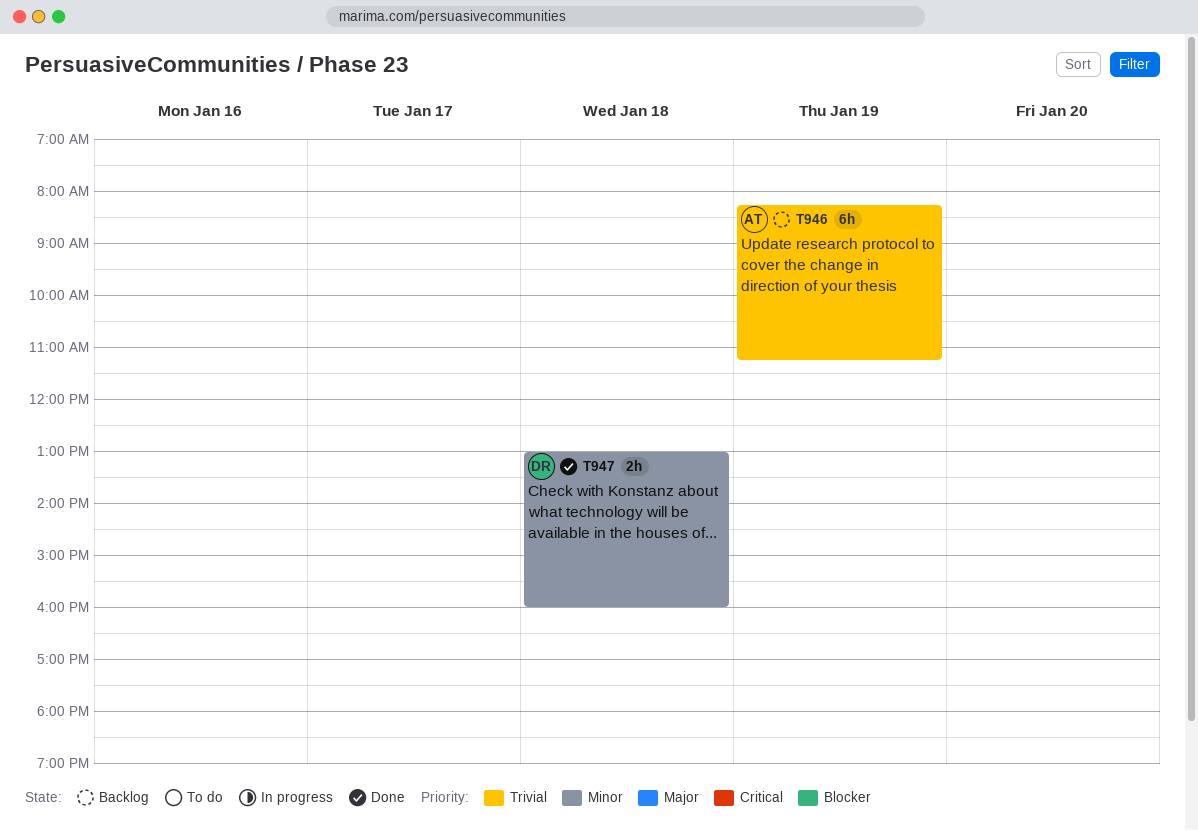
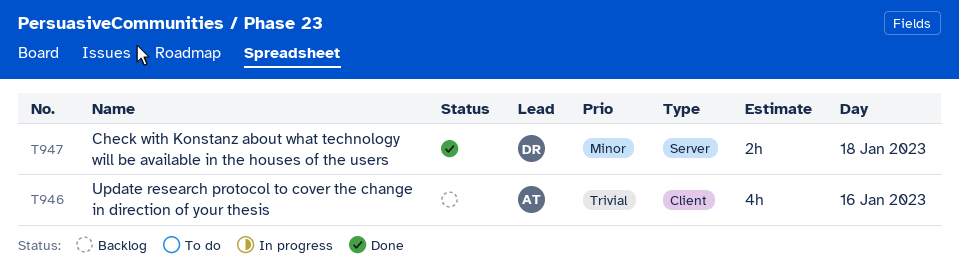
T946, estimate: 6h -> 4h
T946, day: Jan 19 -> Jan 16

